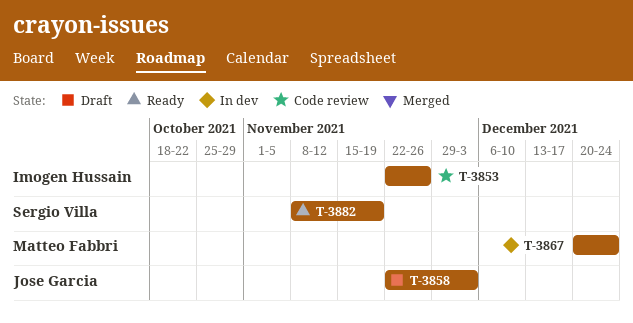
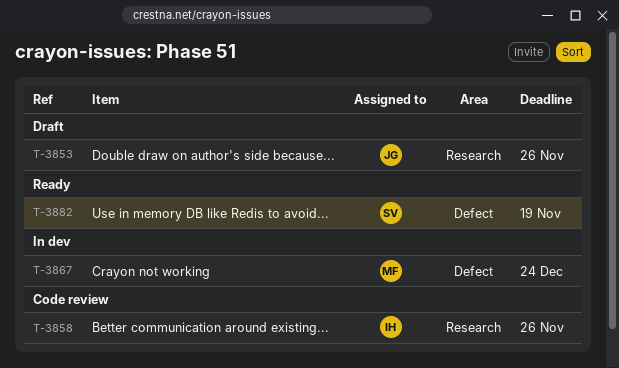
T-3853, status: Code review -> Draft
T-3853, owner: Imogen Hussain -> Jose Garcia
T-3858, status: Draft -> Code review
T-3858, owner: Jose Garcia -> Imogen Hussain
T-3858, due: Dec 3 -> Nov 26

